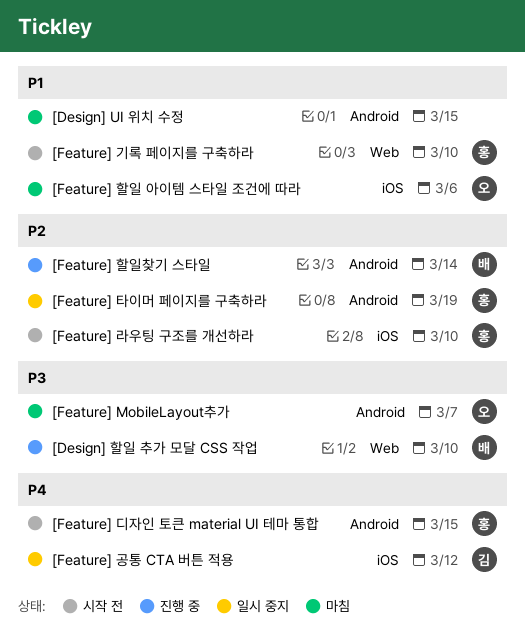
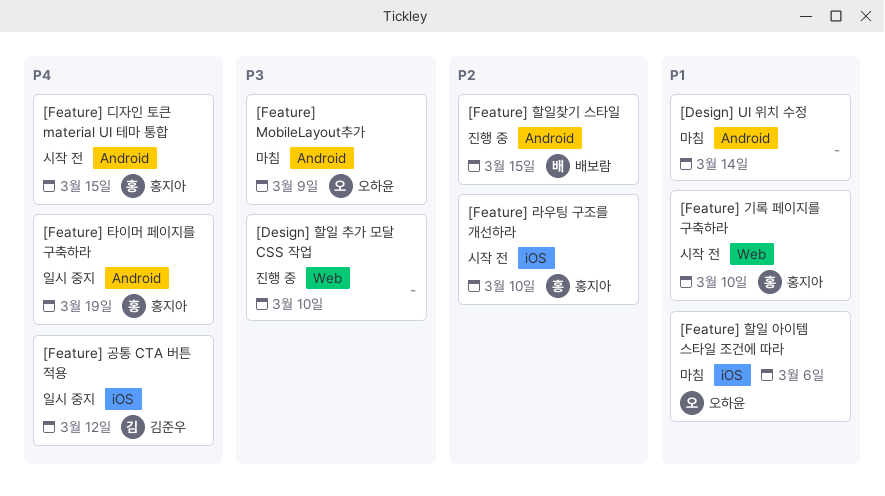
[Design] UI 위치 수정, due: Mar 15 -> Mar 14
[Design] 할일 추가 모달 CSS 작업, owner: 배보람 -> none
[Feature] MobileLayout추가, due: Mar 7 -> Mar 9
[Feature] 타이머 페이지를 구축하라, priority: P2 -> P4
[Feature] 할일찾기 스타일, due: Mar 14 -> Mar 15

